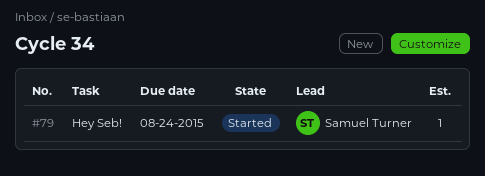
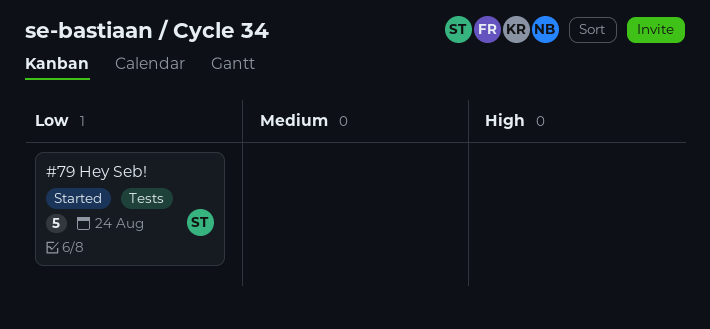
#79, estimate: 1 -> 5

